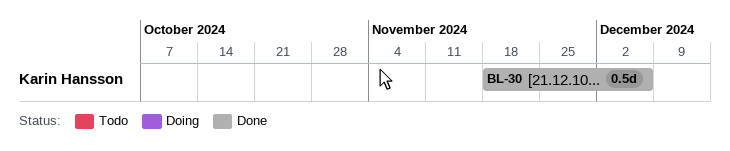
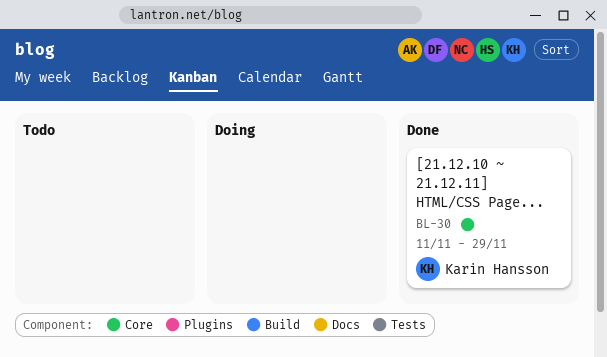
BL-30, start: Nov 18 -> Nov 11
BL-30, due: Dec 6 -> Nov 29

